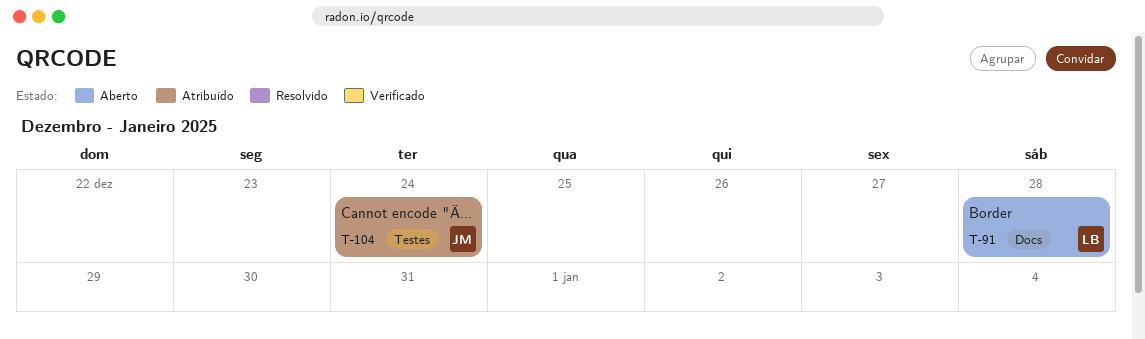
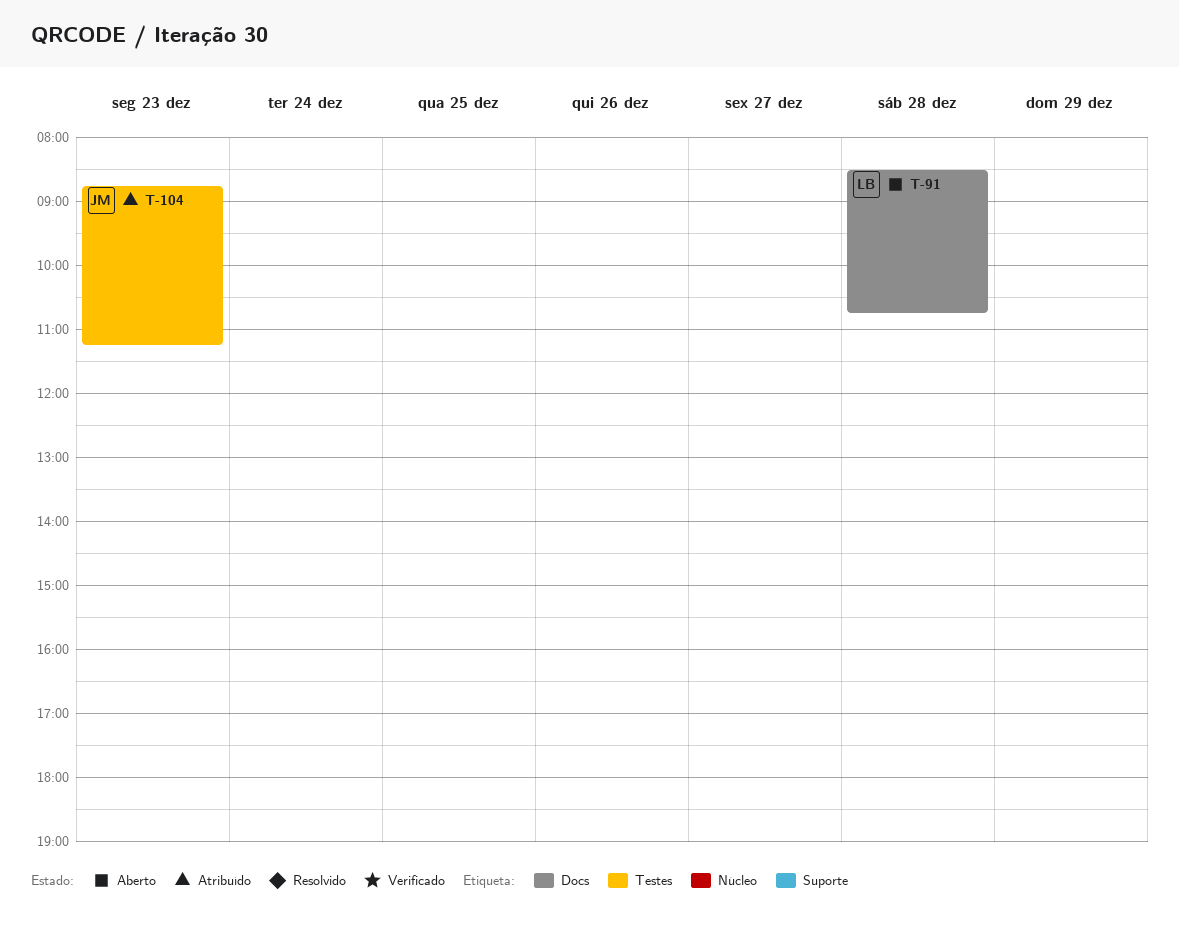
T-104, day: Dec 24 -> Dec 23

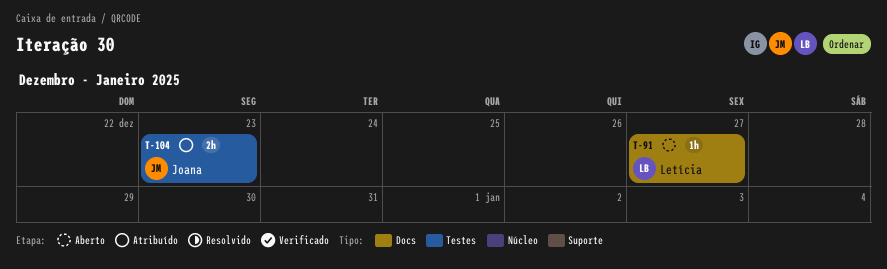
T-91, day: Dec 28 -> Dec 27

